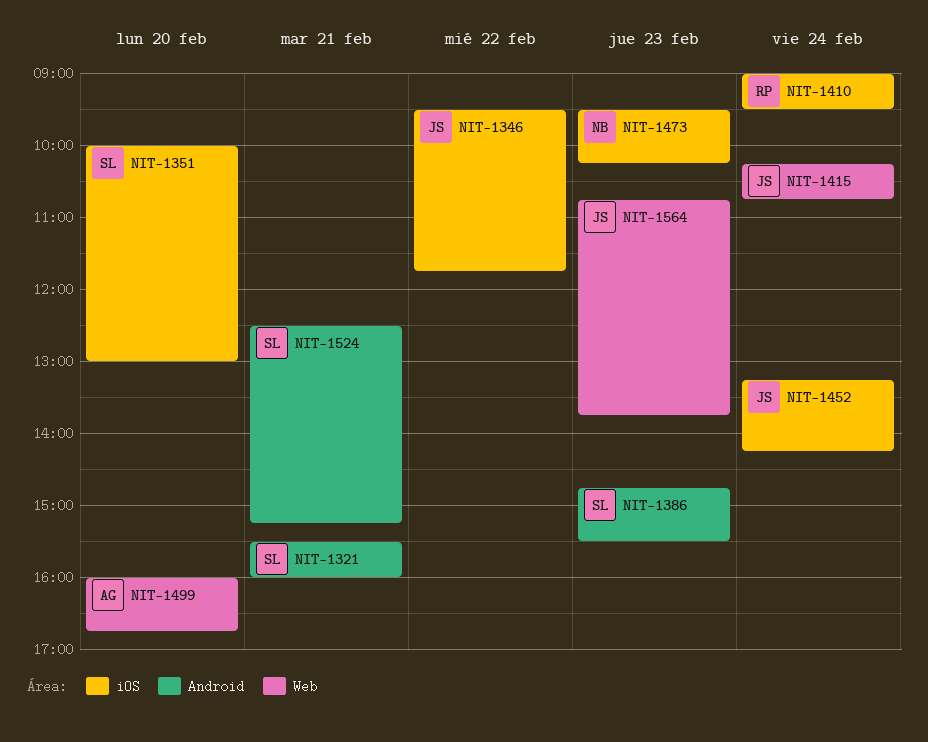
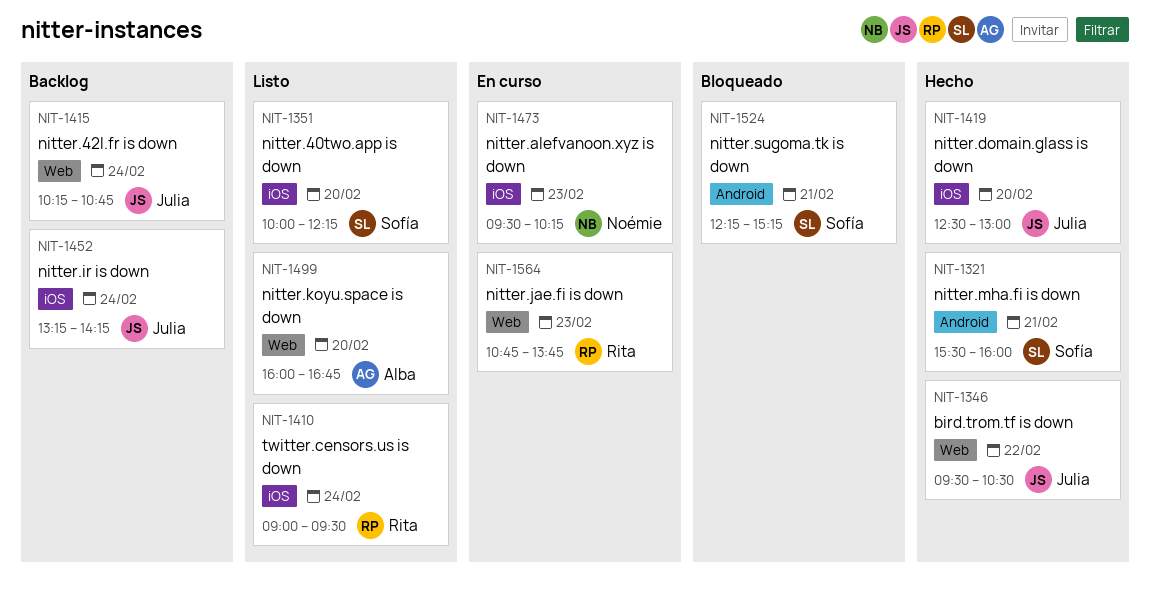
NIT-1346, label: iOS -> Web
NIT-1346, ends: 11:45 -> 10:30
NIT-1351, ends: 13:00 -> 12:15
NIT-1386: present -> none
NIT-1419: none -> present
NIT-1524, begins: 12:30 -> 12:15
NIT-1564, owner: Julia -> Rita

